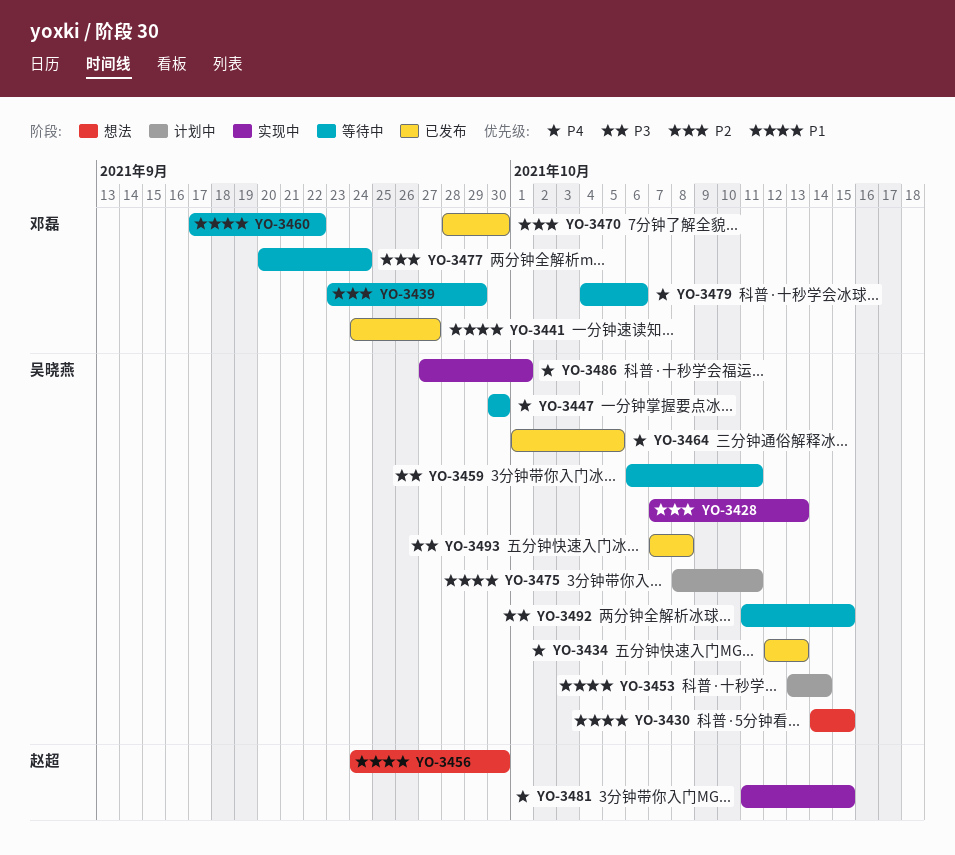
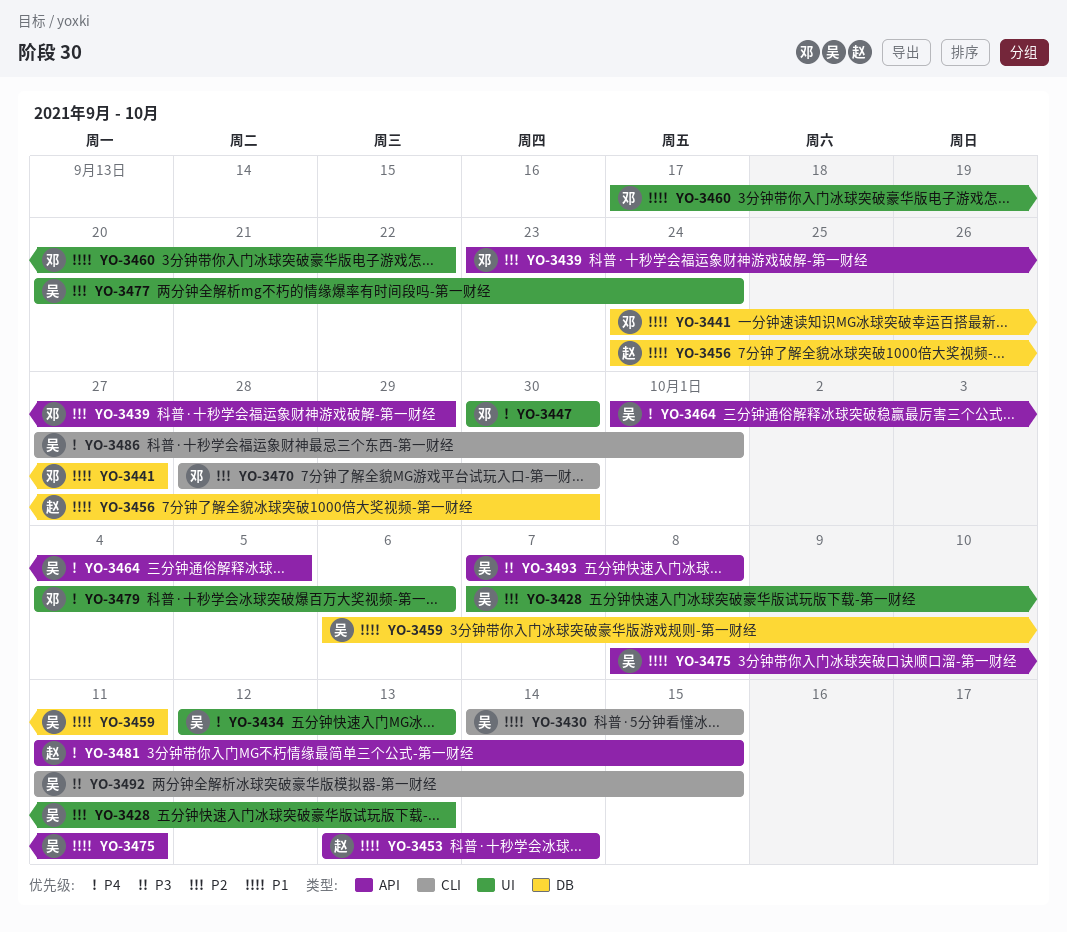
YO-3447, owner: 吴晓燕 -> 邓磊
YO-3453, owner: 吴晓燕 -> 赵超
YO-3459, priority: P3 -> P1
YO-3477, owner: 邓磊 -> 吴晓燕

